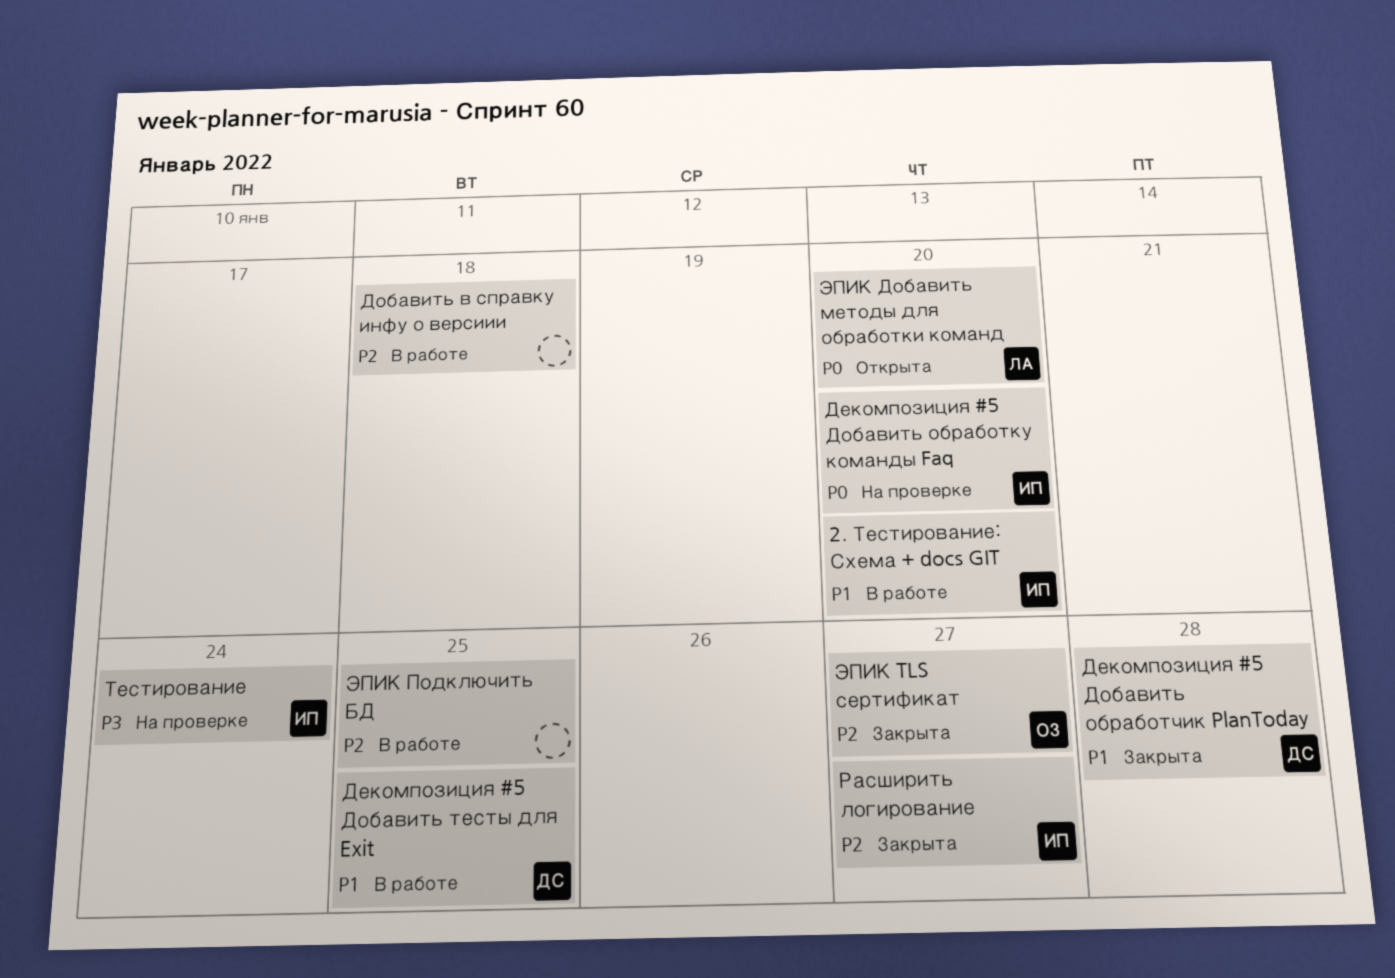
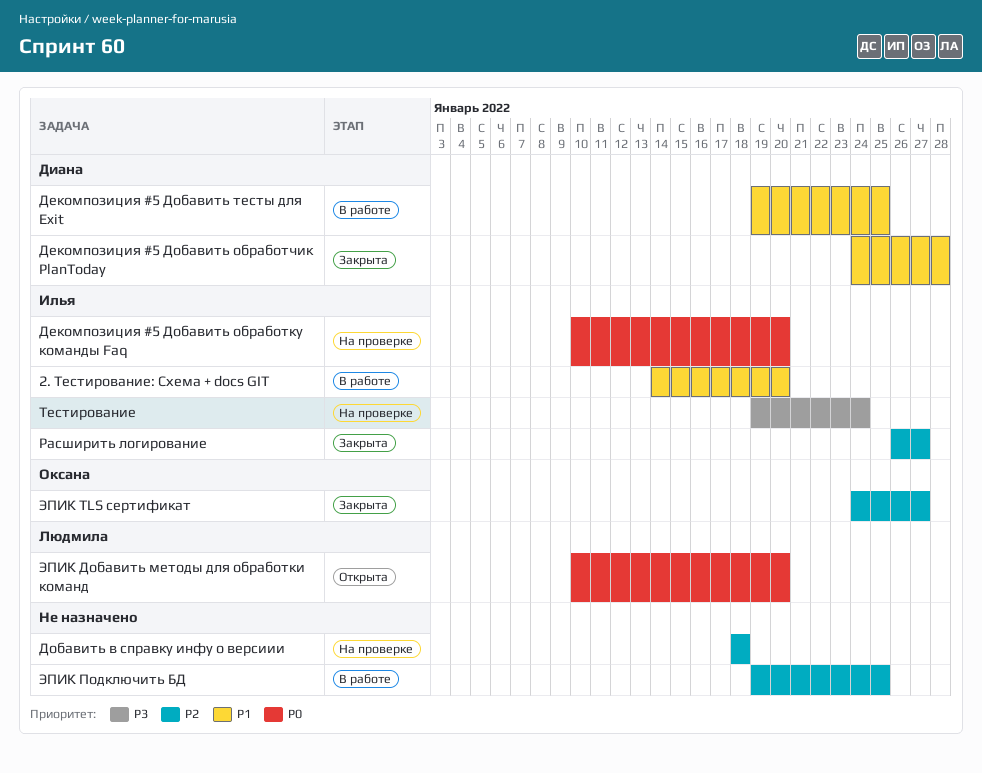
Добавить в справку инфу о версиии, status: В работе -> На проверке

